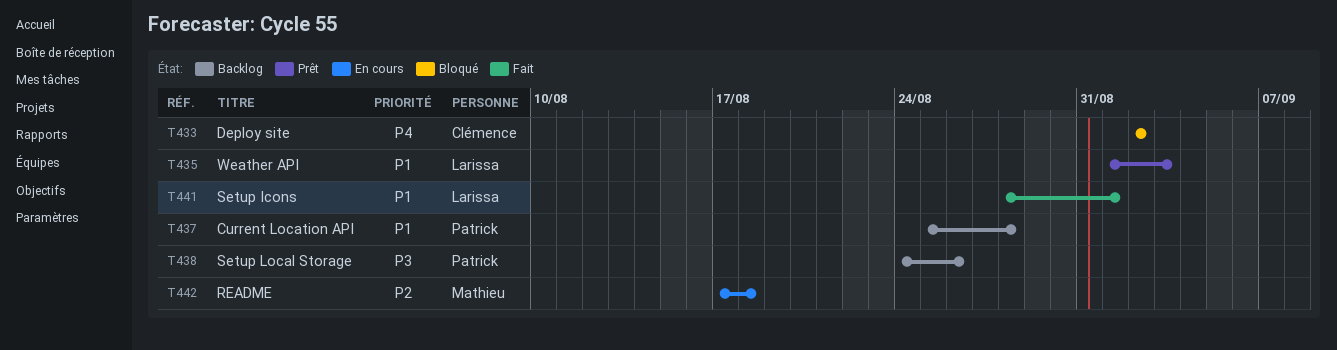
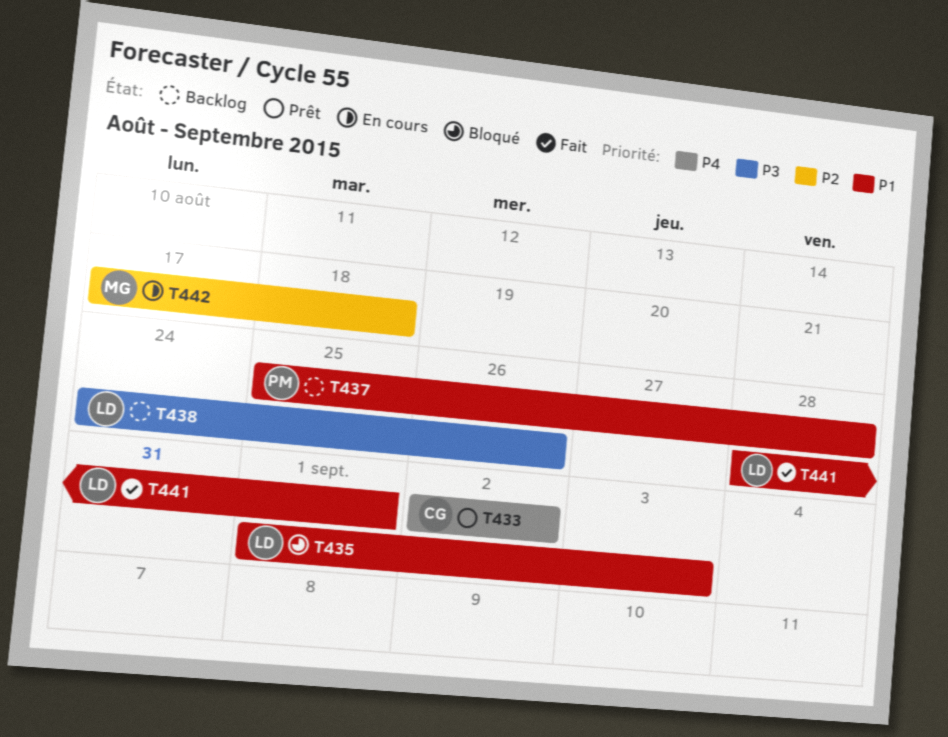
T433, status: Bloqué -> Prêt
T435, status: Prêt -> Bloqué
T438, owner: Patrick -> Larissa

